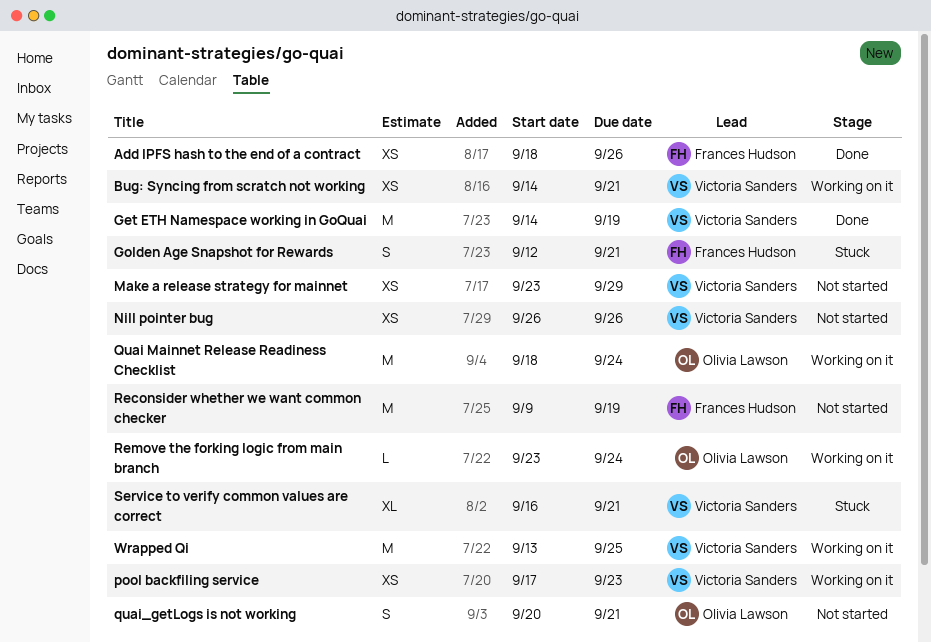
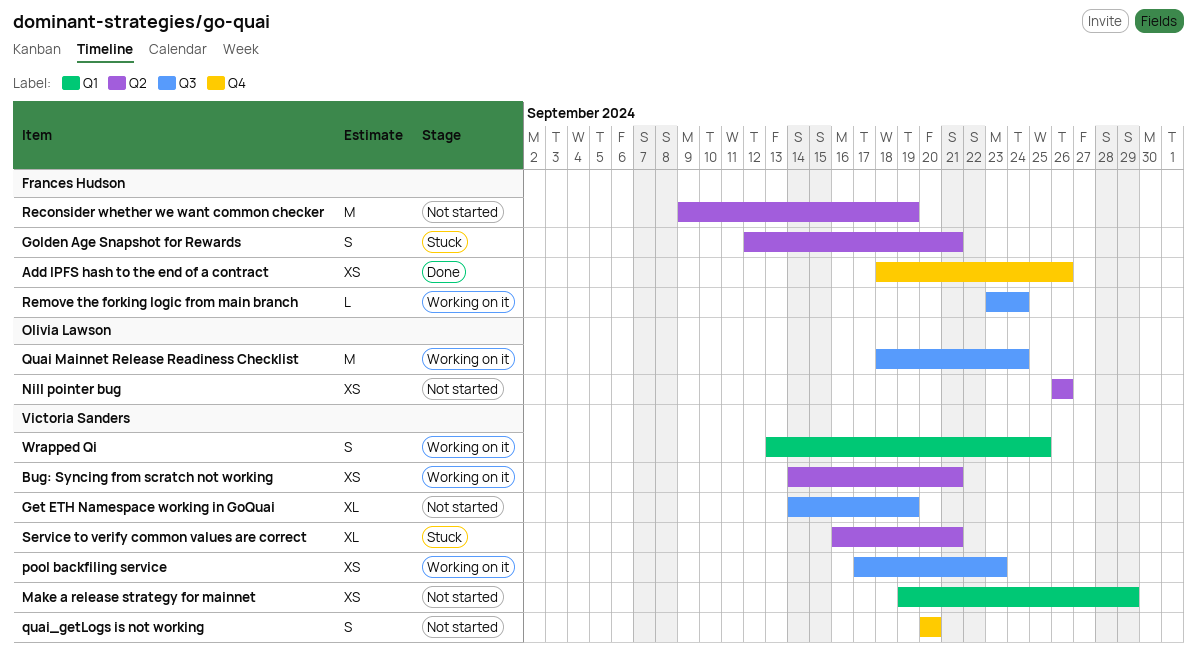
Get ETH Namespace working in GoQuai, status: Done -> Not started
Get ETH Namespace working in GoQuai, estimate: M -> XL
Make a release strategy for mainnet, start: Sep 23 -> Sep 19
Nill pointer bug, owner: Victoria Sanders -> Olivia Lawson
quai_getLogs is not working, owner: Olivia Lawson -> Victoria Sanders
quai_getLogs is not working, due: Sep 21 -> Sep 20
Remove the forking logic from main branch, owner: Olivia Lawson -> Frances Hudson
Wrapped Qi, estimate: M -> S

